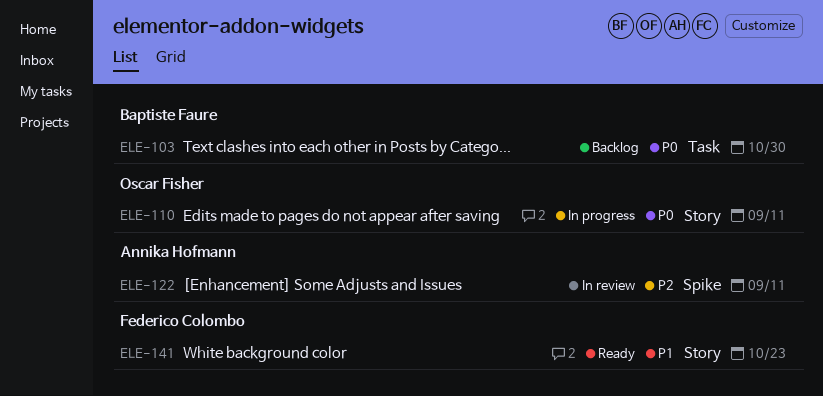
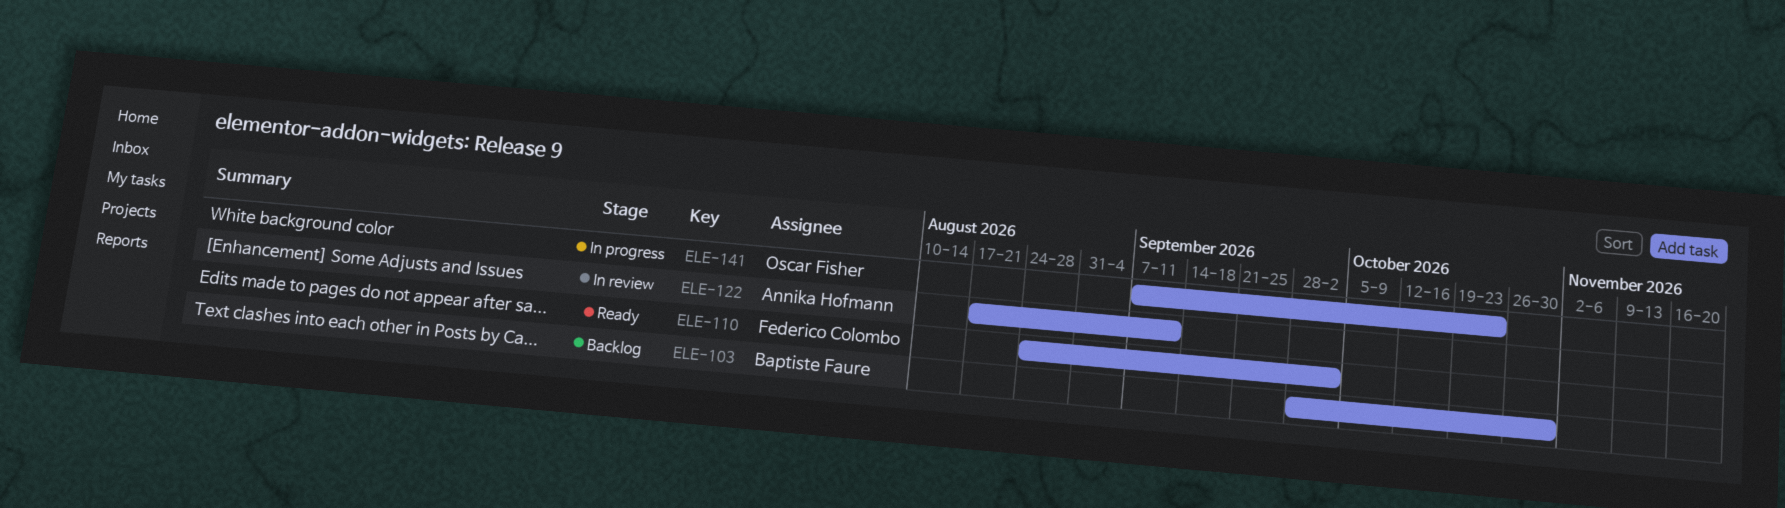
ELE-110, status: In progress -> Ready
ELE-110, owner: Oscar Fisher -> Federico Colombo
ELE-110, due: Sep 11 -> Oct 2
ELE-141, status: Ready -> In progress
ELE-141, owner: Federico Colombo -> Oscar Fisher

